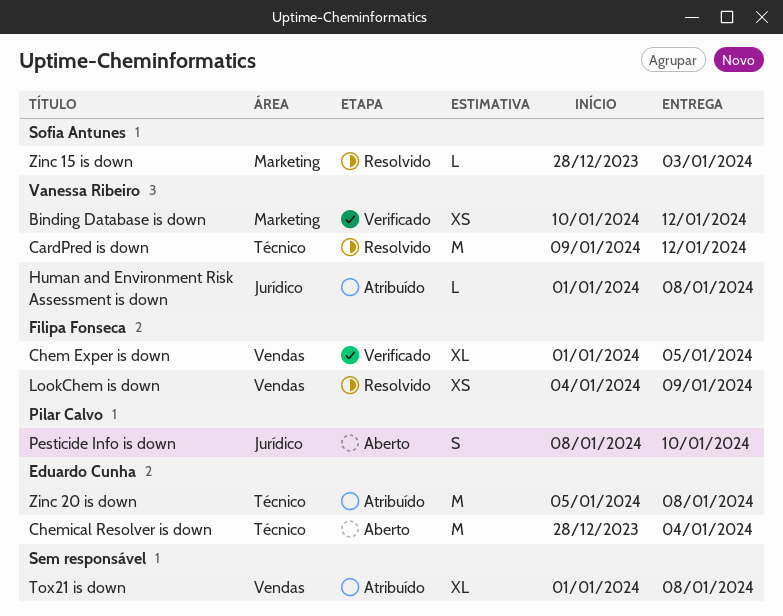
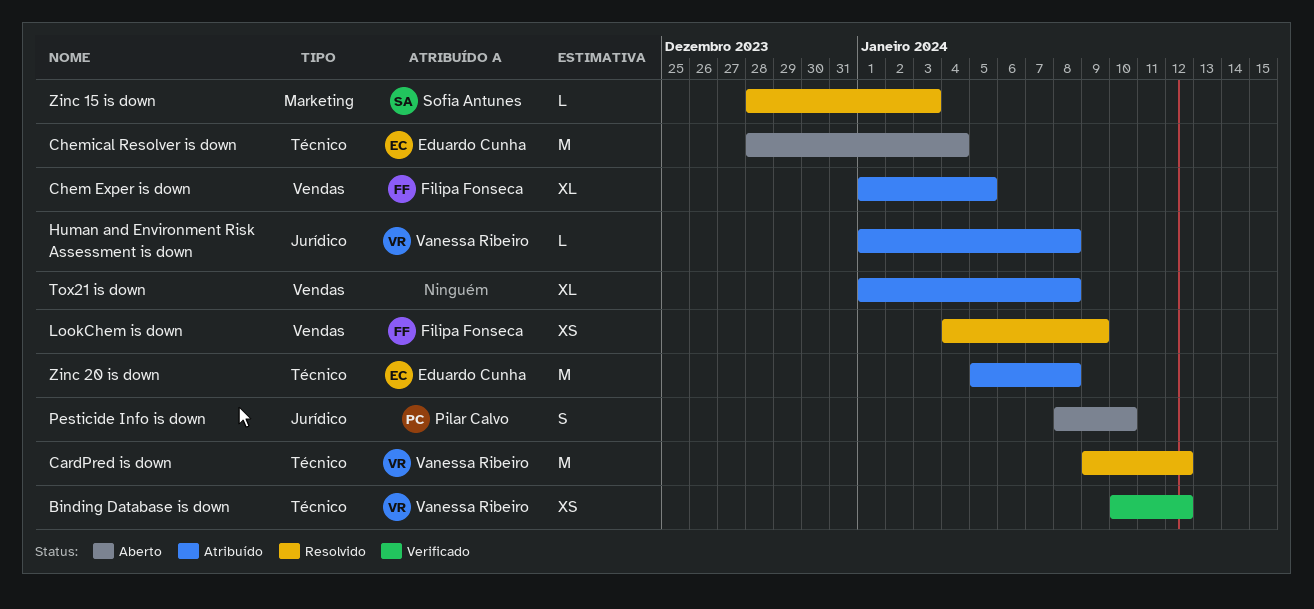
Binding Database is down, label: Marketing -> Técnico
Chem Exper is down, status: Verificado -> Atribuído

